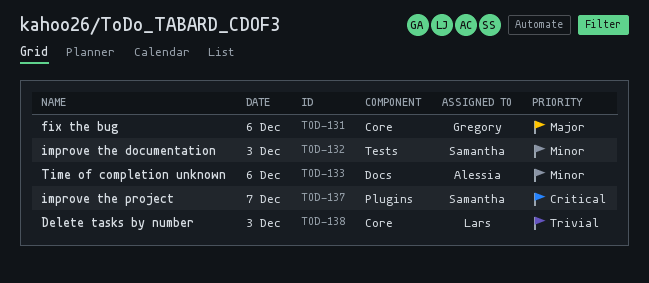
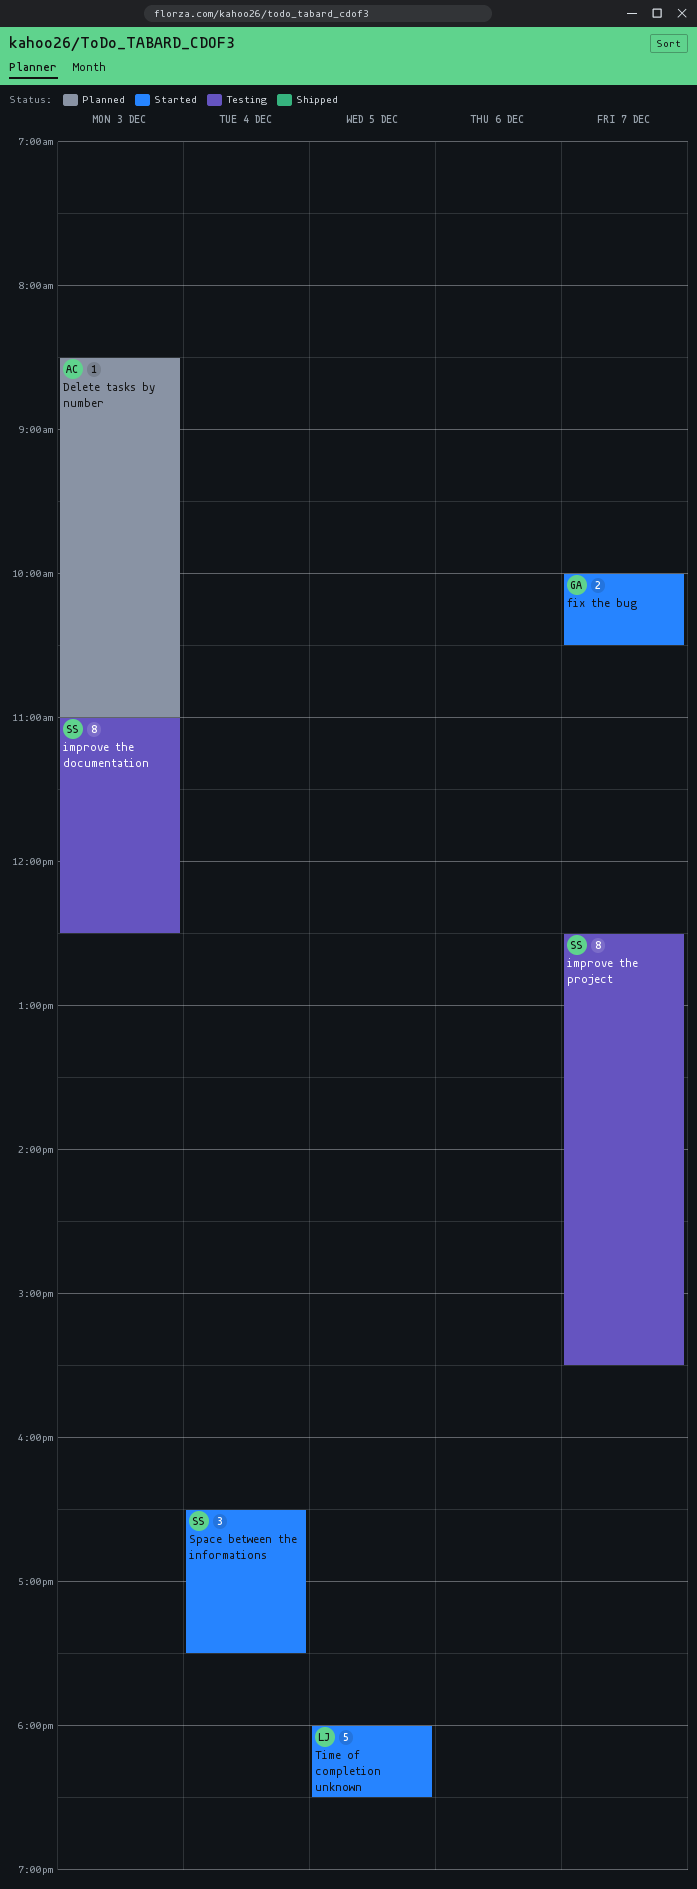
Delete tasks by number, owner: Lars -> Alessia
fix the bug, day: Dec 6 -> Dec 7
Space between the informations: none -> present
Time of completion unknown, owner: Alessia -> Lars
Time of completion unknown, day: Dec 6 -> Dec 5

